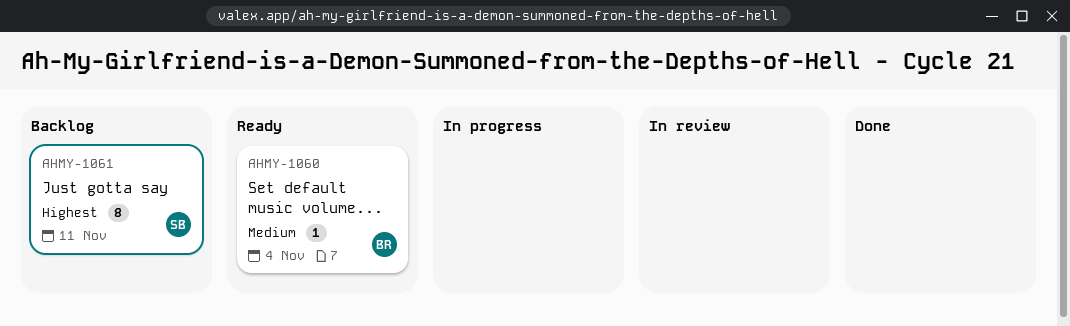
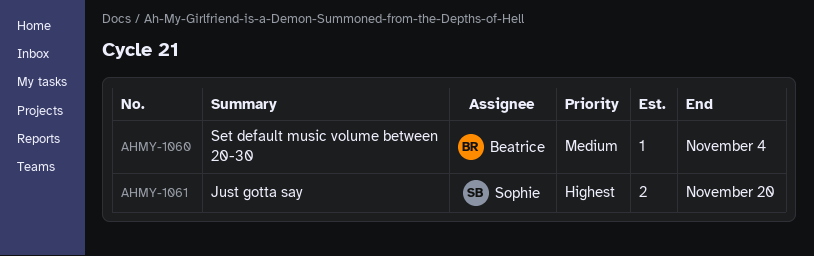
AHMY-1061, estimate: 8 -> 2
AHMY-1061, due: Nov 11 -> Nov 20

